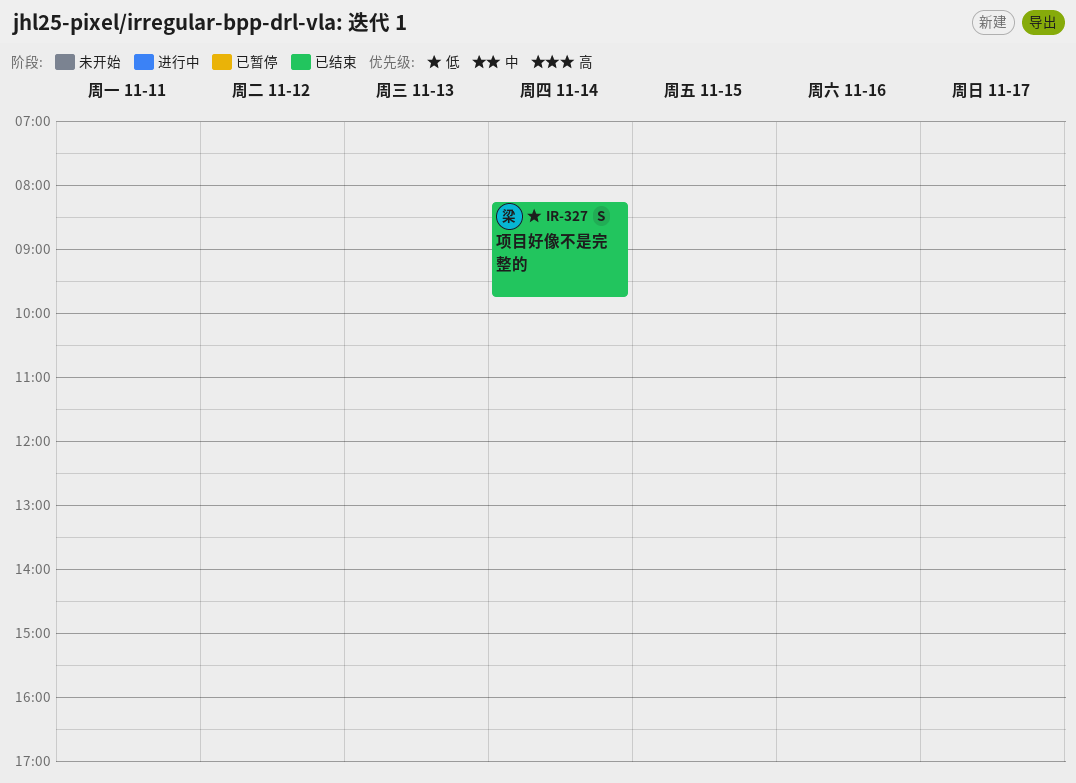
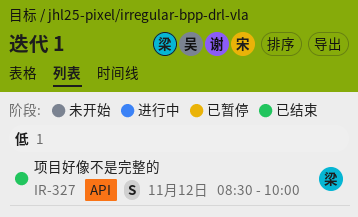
IR-327, day: Nov 14 -> Nov 12
IR-327, begins: 08:15 -> 08:30
IR-327, ends: 09:45 -> 10:00

